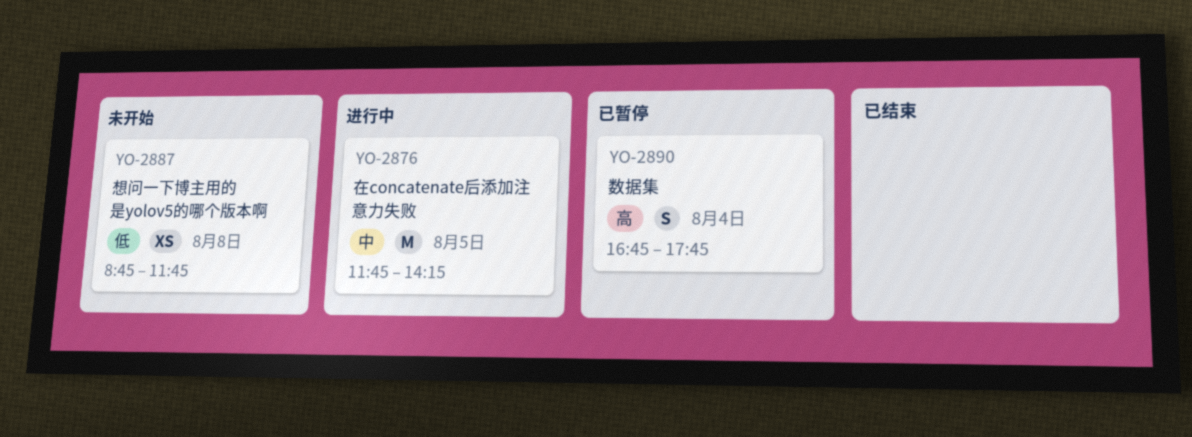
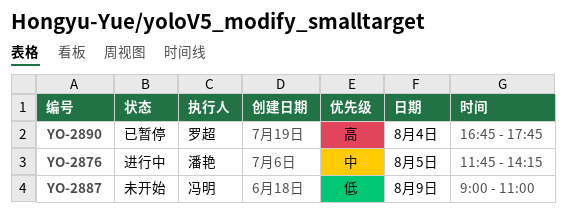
YO-2887, day: Aug 8 -> Aug 9
YO-2887, begins: 08:45 -> 09:00
YO-2887, ends: 11:45 -> 11:00

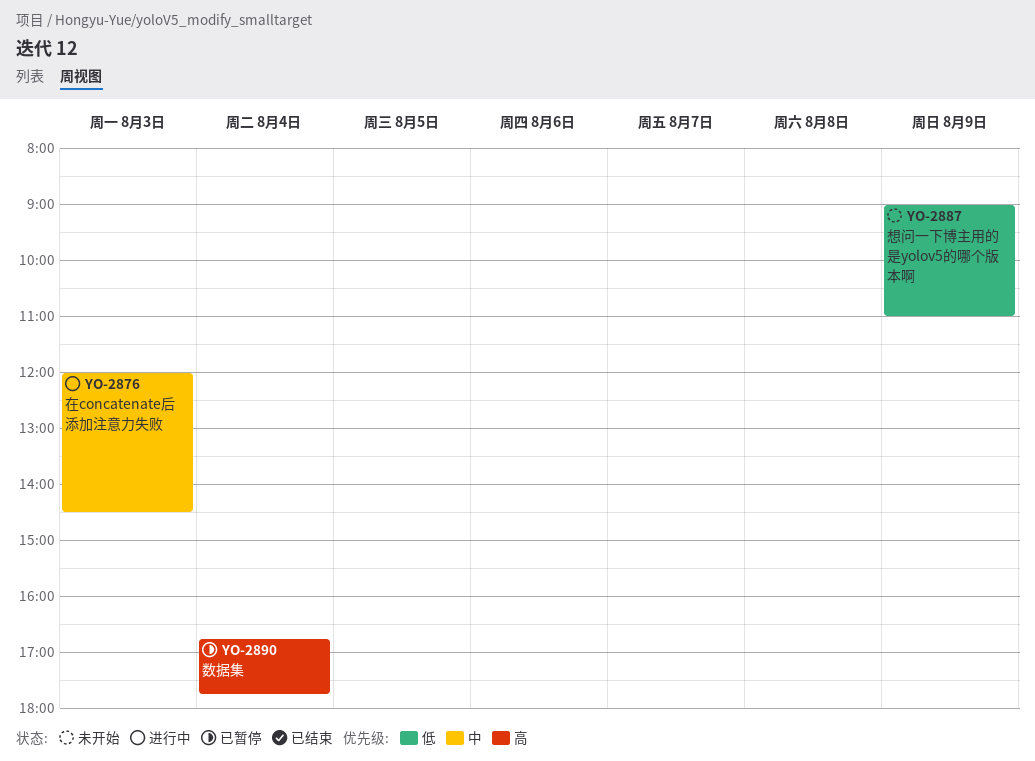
YO-2876, day: Aug 5 -> Aug 3
YO-2876, begins: 11:45 -> 12:00
YO-2876, ends: 14:15 -> 14:30

